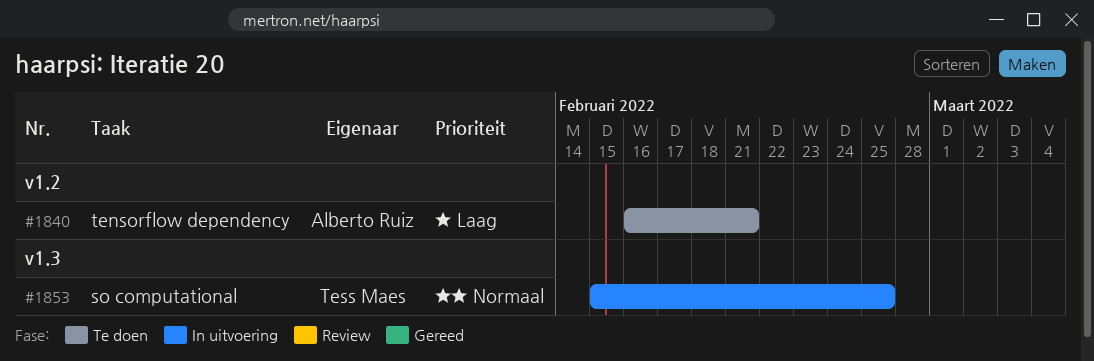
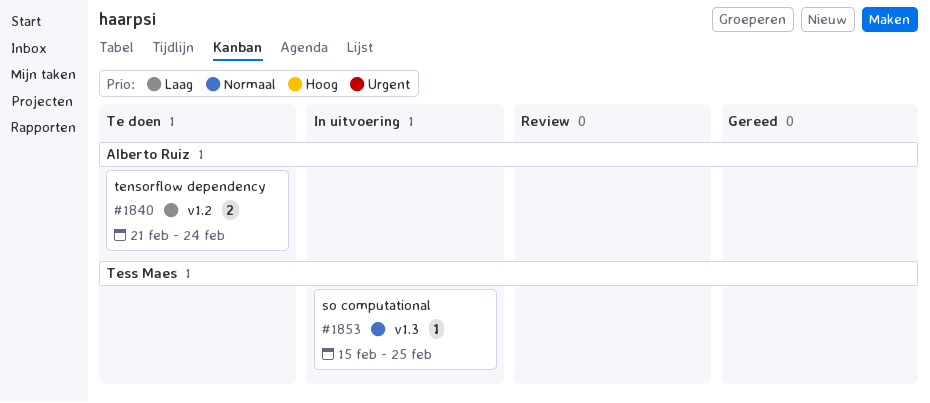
#1840, start: Feb 16 -> Feb 21
#1840, due: Feb 21 -> Feb 24

